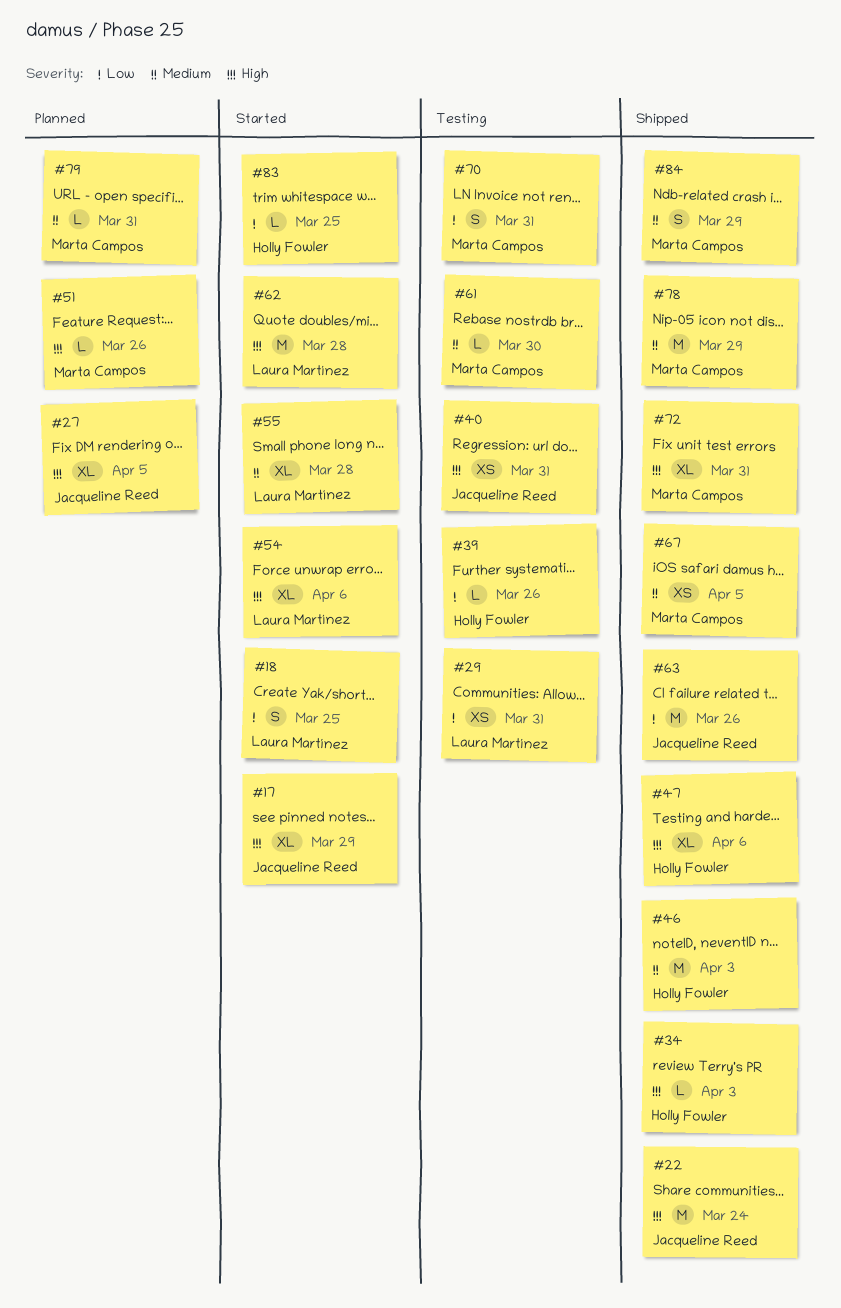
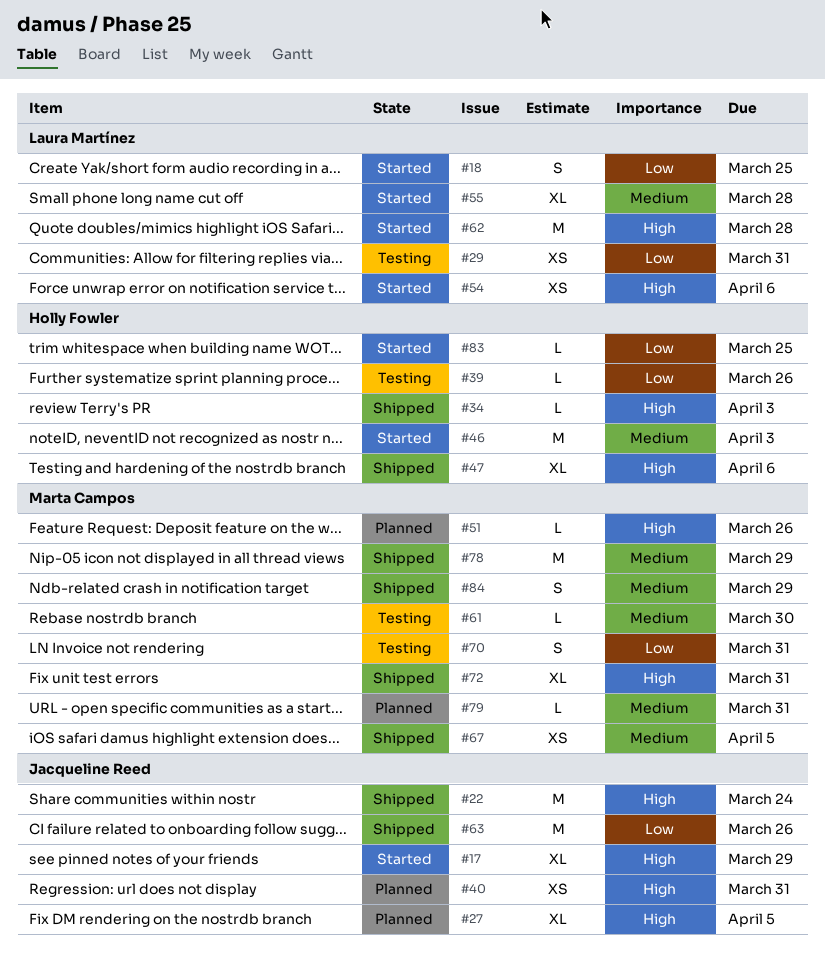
#40, status: Testing -> Planned
#46, status: Shipped -> Started
#54, estimate: XL -> XS

